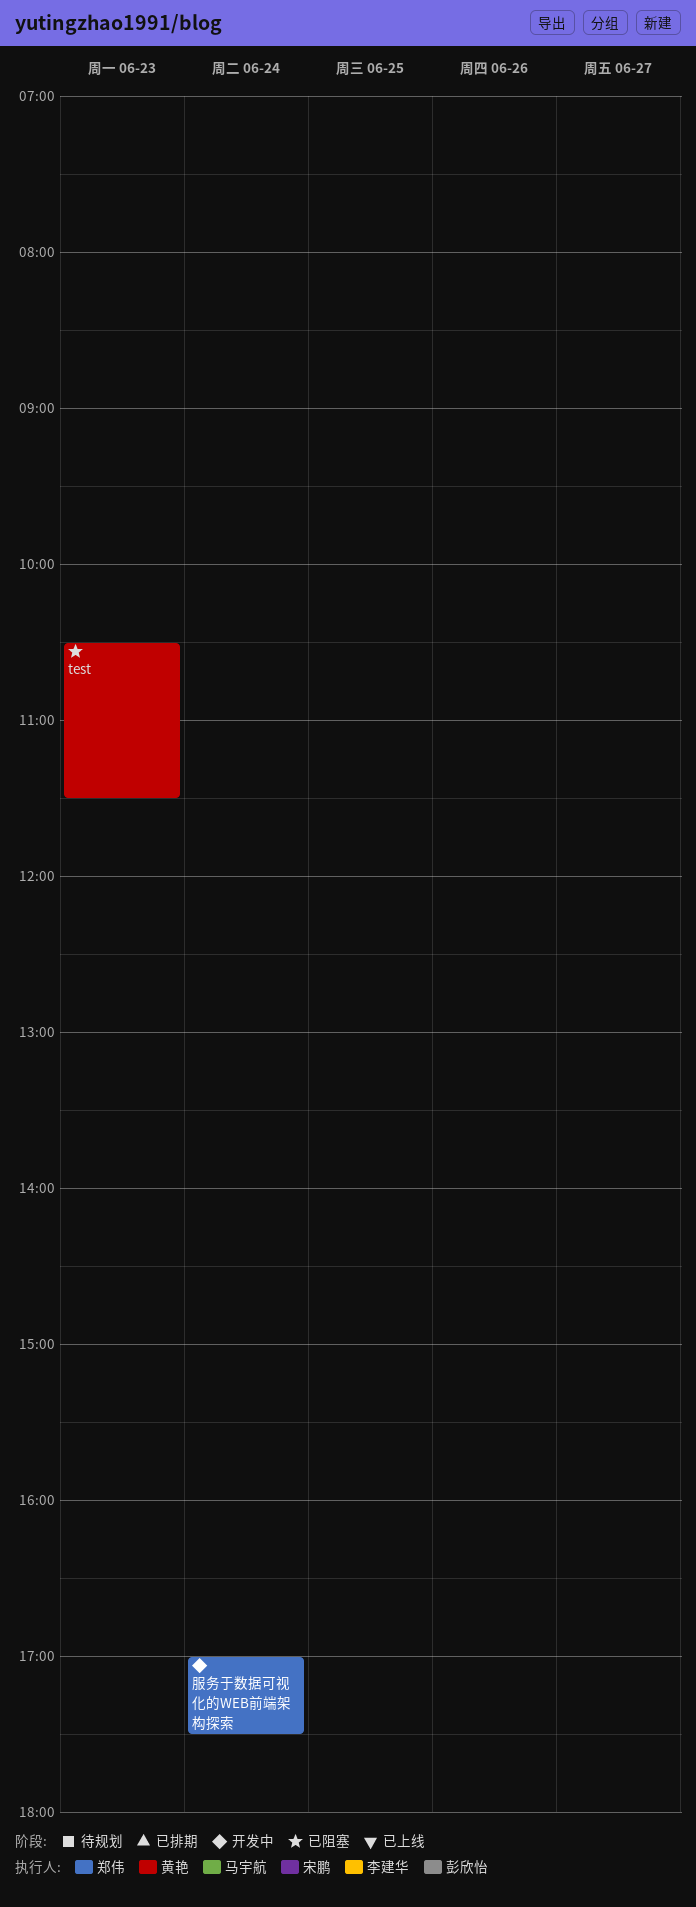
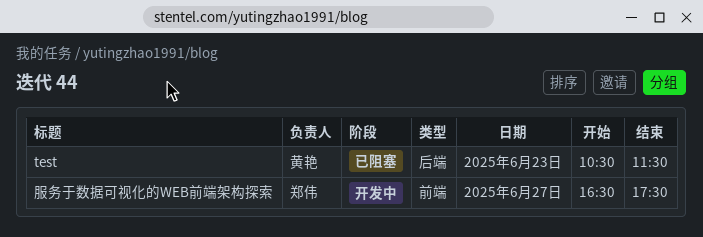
服务于数据可视化的WEB前端架构探索, day: Jun 24 -> Jun 27
服务于数据可视化的WEB前端架构探索, begins: 17:00 -> 16:30

